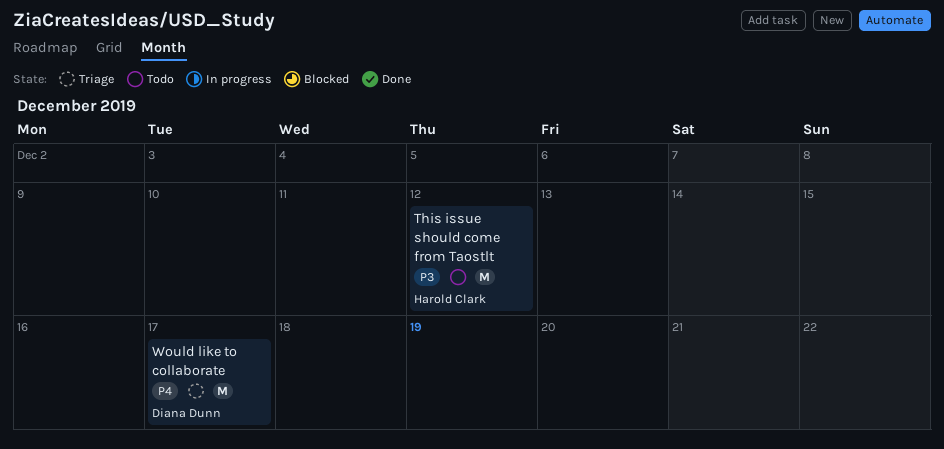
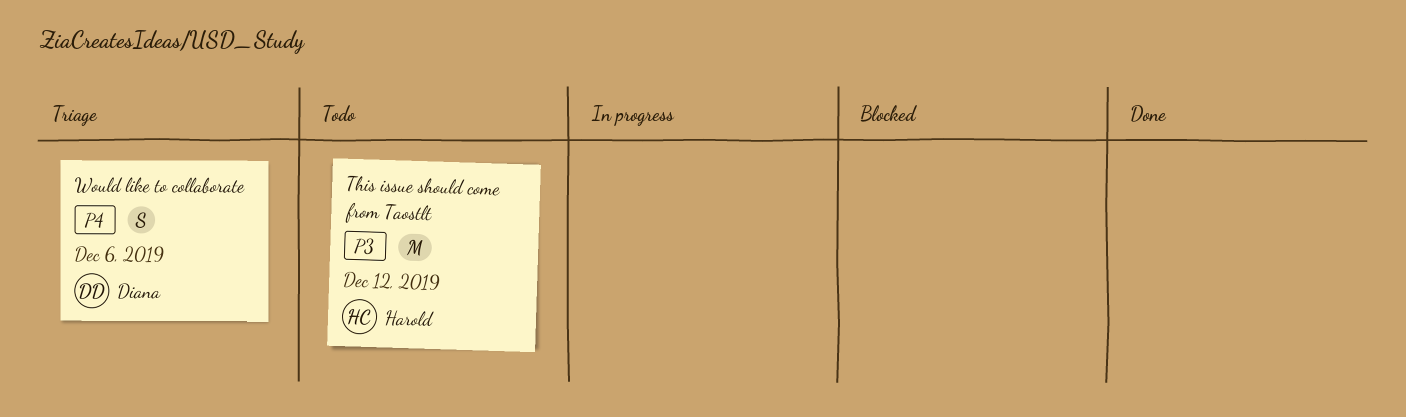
Would like to collaborate, estimate: M -> S
Would like to collaborate, due: Dec 17 -> Dec 6

